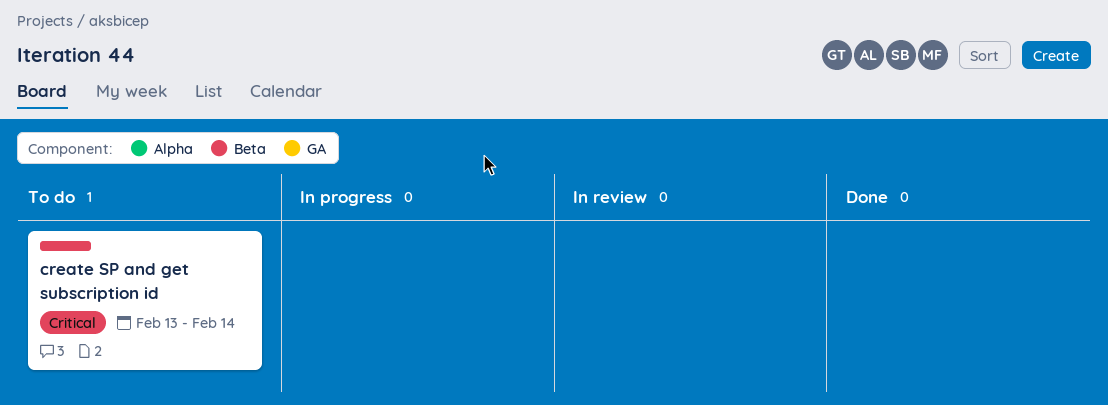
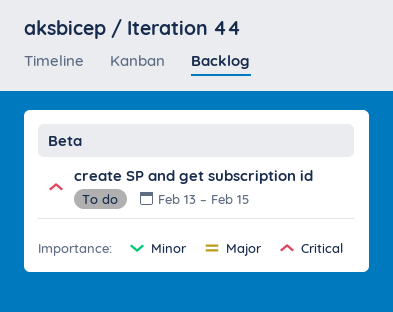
create SP and get subscription id, due: Feb 14 -> Feb 15

